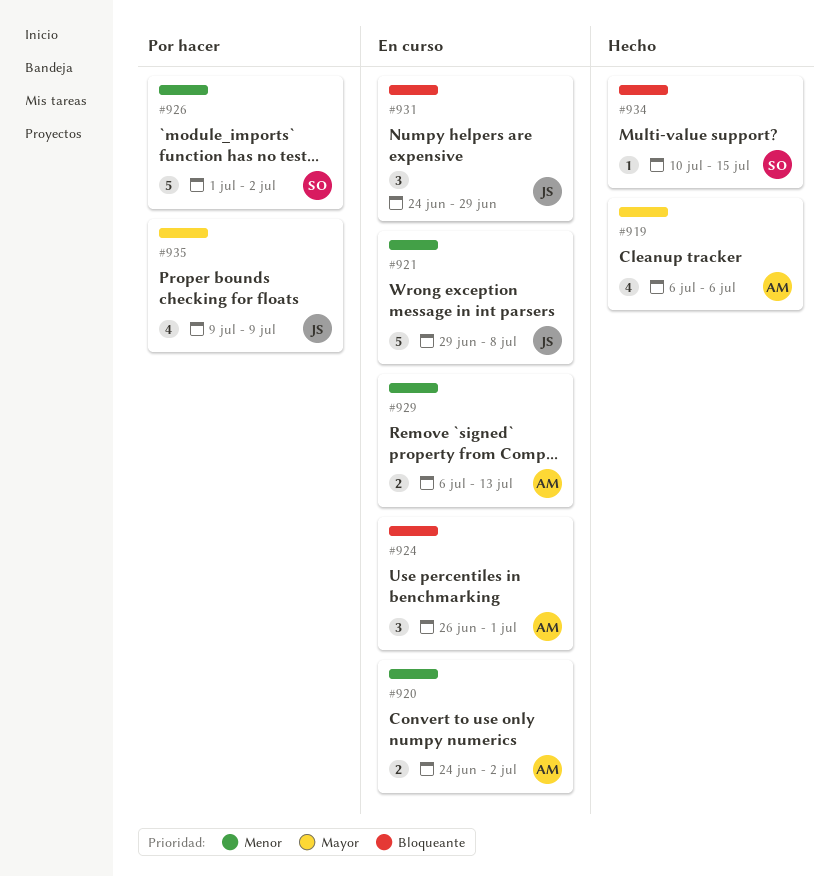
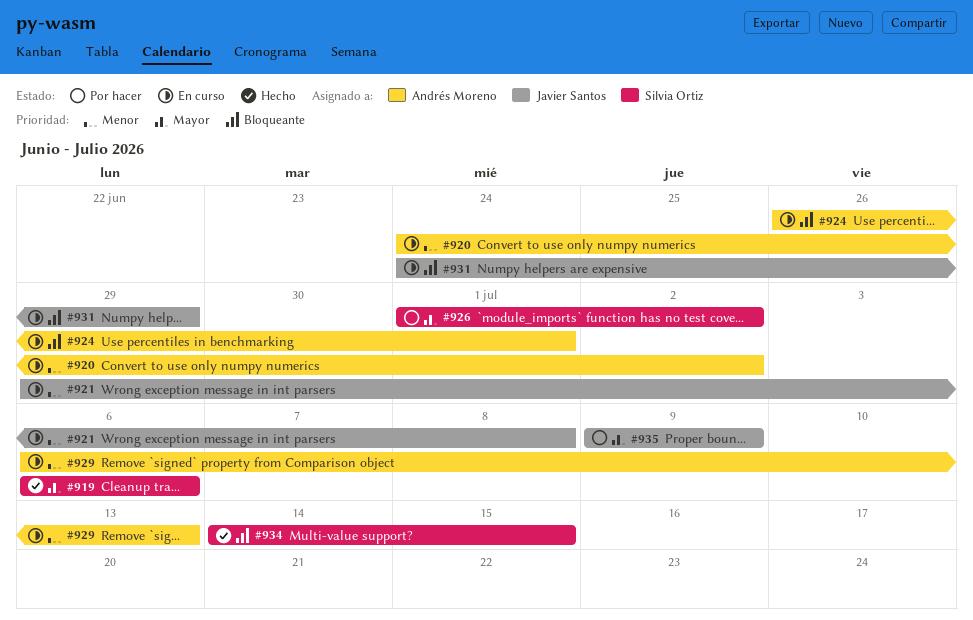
#919, owner: Andrés Moreno -> Silvia Ortiz
#926, priority: Menor -> Mayor
#934, start: Jul 10 -> Jul 14

